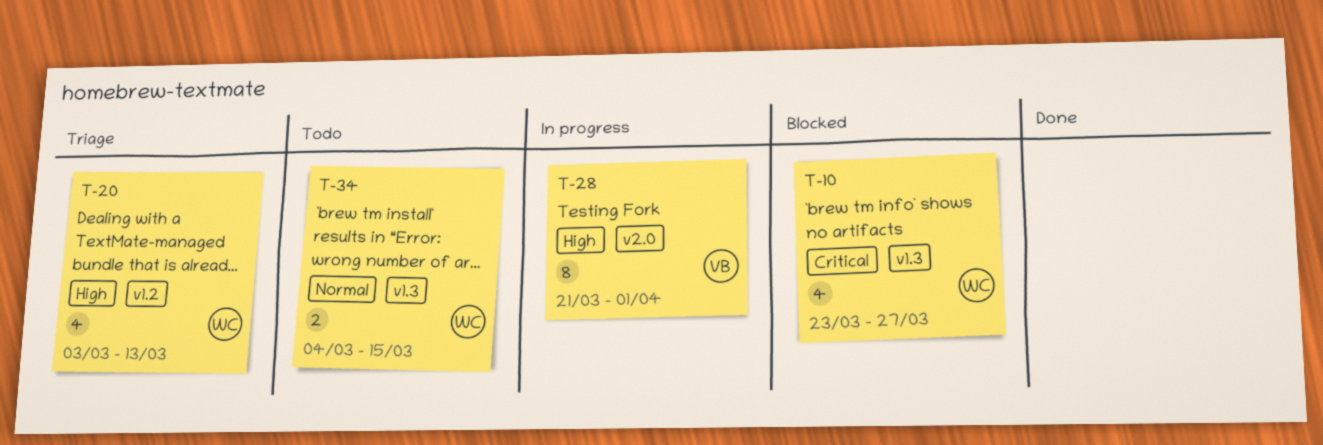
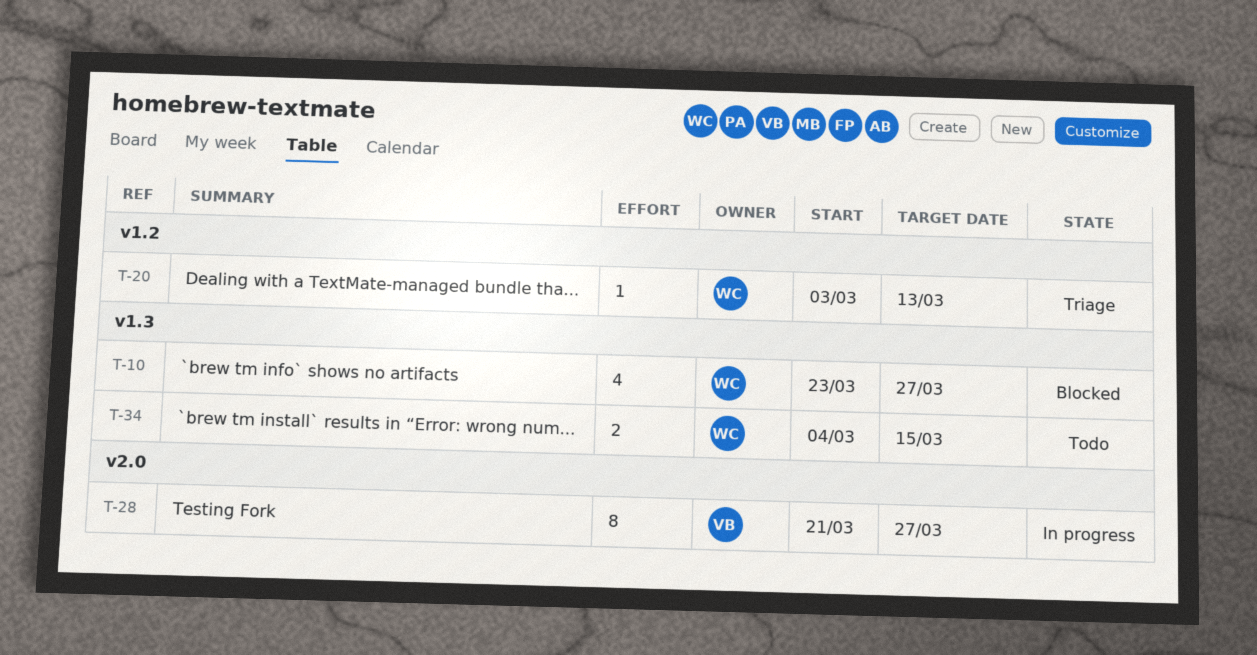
T-20, estimate: 4 -> 1
T-28, due: Apr 1 -> Mar 27

